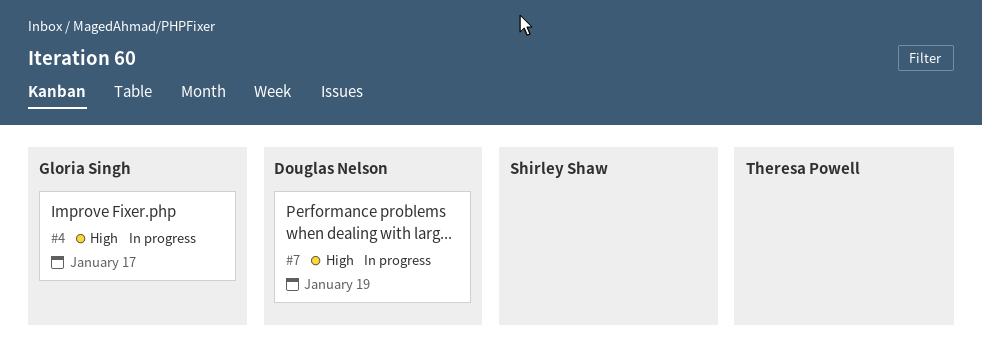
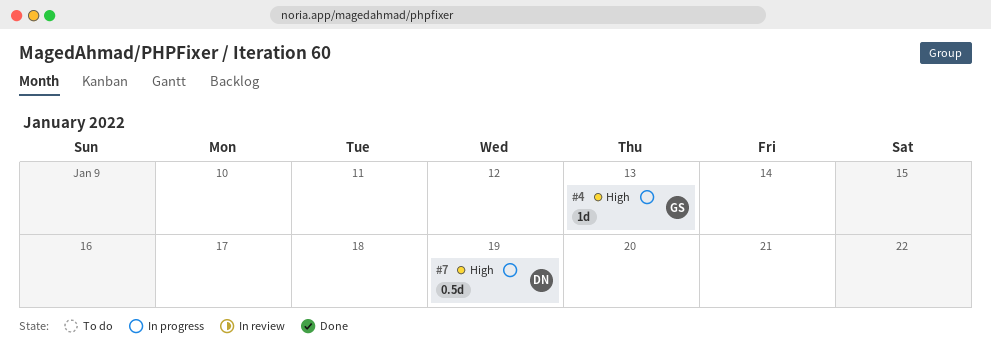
#4, due: Jan 17 -> Jan 13

